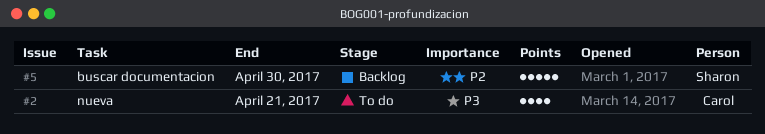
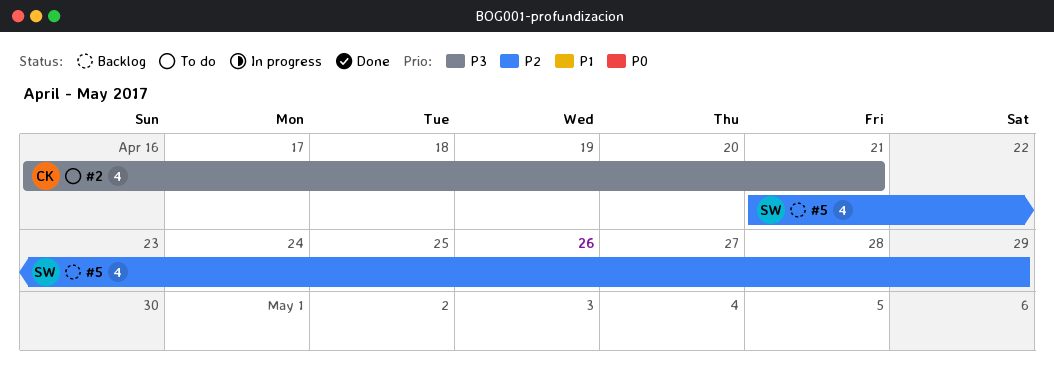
#5, estimate: 5 -> 4
#5, due: Apr 30 -> Apr 29

